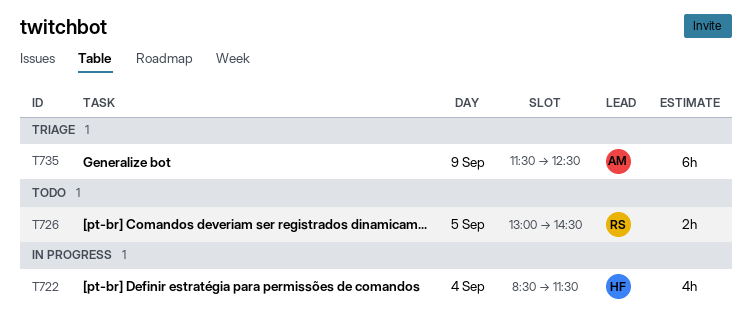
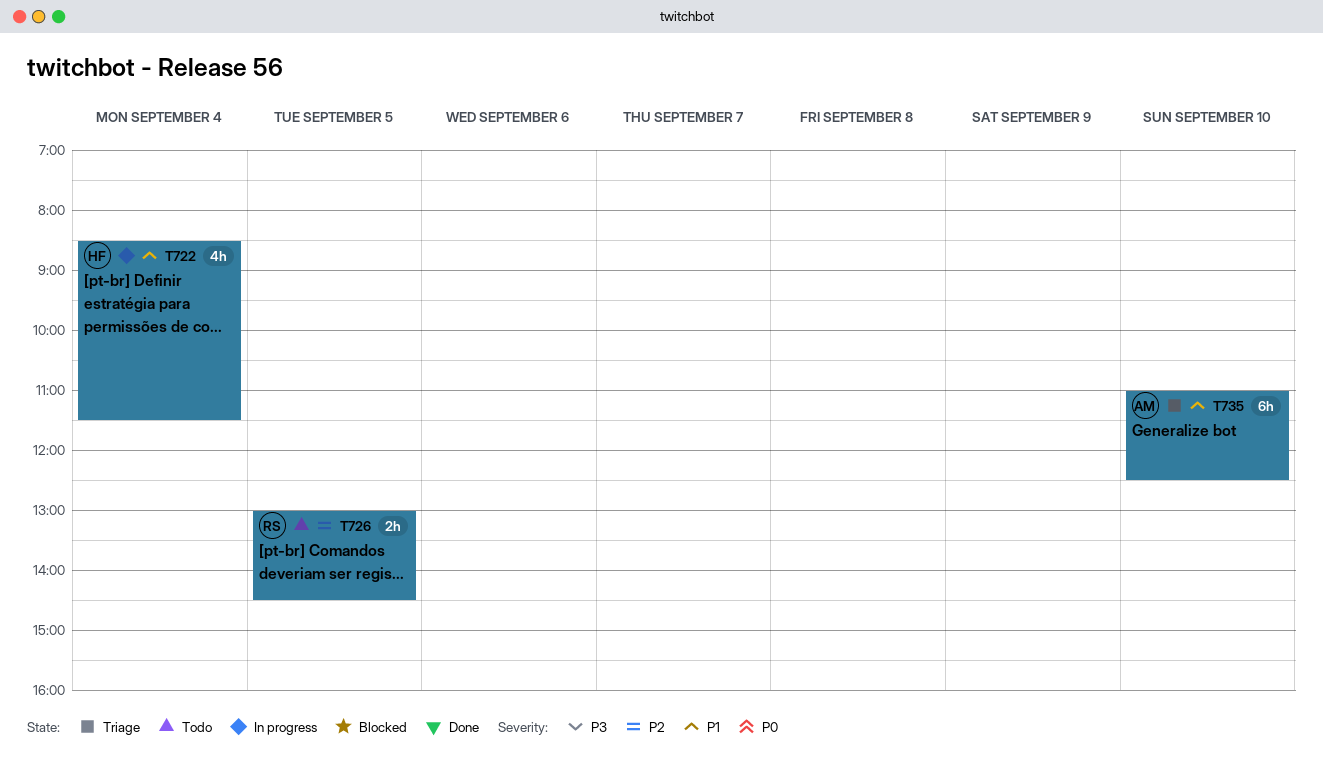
T735, day: Sep 9 -> Sep 10
T735, begins: 11:30 -> 11:00

